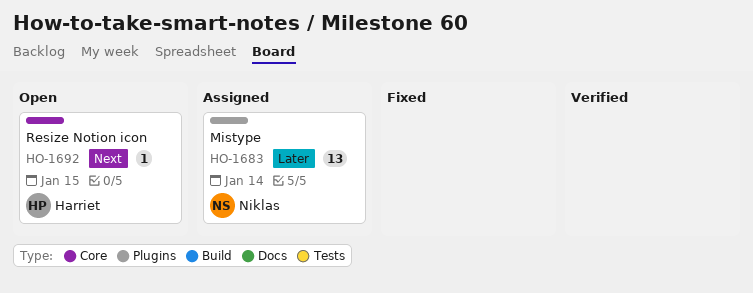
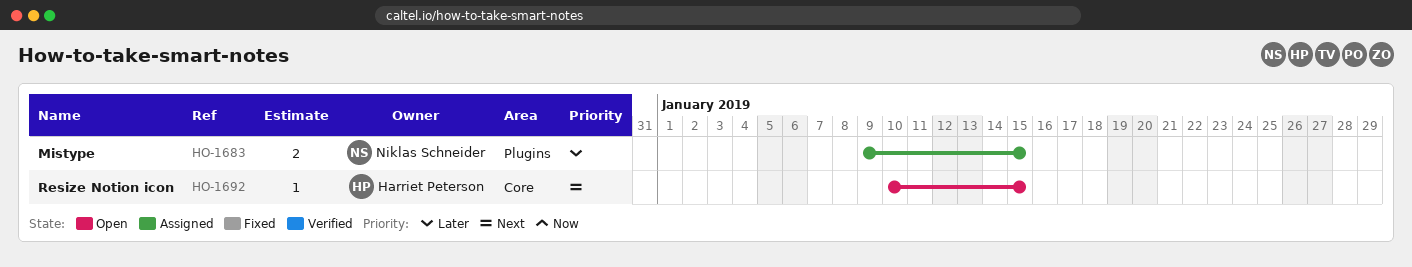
HO-1683, estimate: 13 -> 2
HO-1683, due: Jan 14 -> Jan 15

